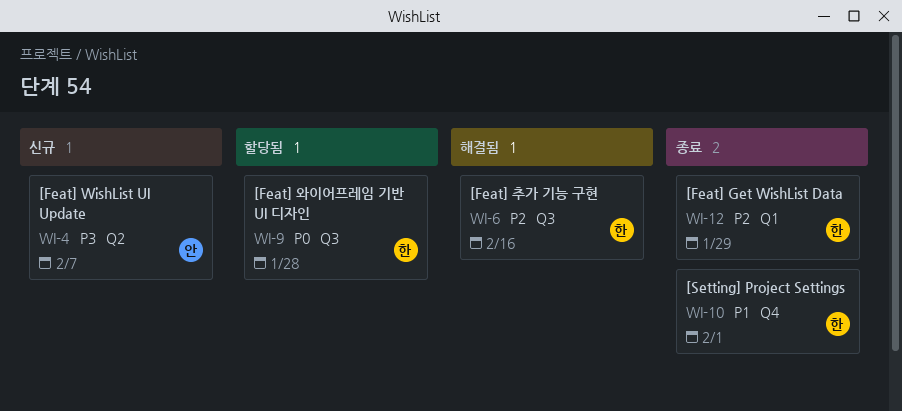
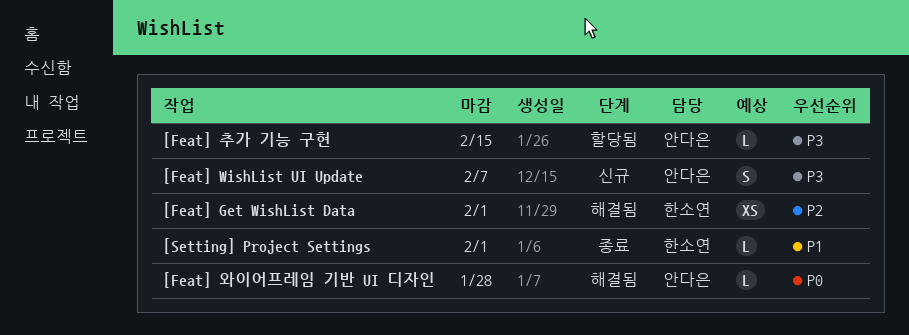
[Feat] Get WishList Data, status: 종료 -> 해결됨
[Feat] Get WishList Data, due: Jan 29 -> Feb 1
[Feat] 와이어프레임 기반 UI 디자인, status: 할당됨 -> 해결됨
[Feat] 와이어프레임 기반 UI 디자인, owner: 한소연 -> 안다은
[Feat] 추가 기능 구현, status: 해결됨 -> 할당됨
[Feat] 추가 기능 구현, owner: 한소연 -> 안다은
[Feat] 추가 기능 구현, priority: P2 -> P3
[Feat] 추가 기능 구현, due: Feb 16 -> Feb 15

